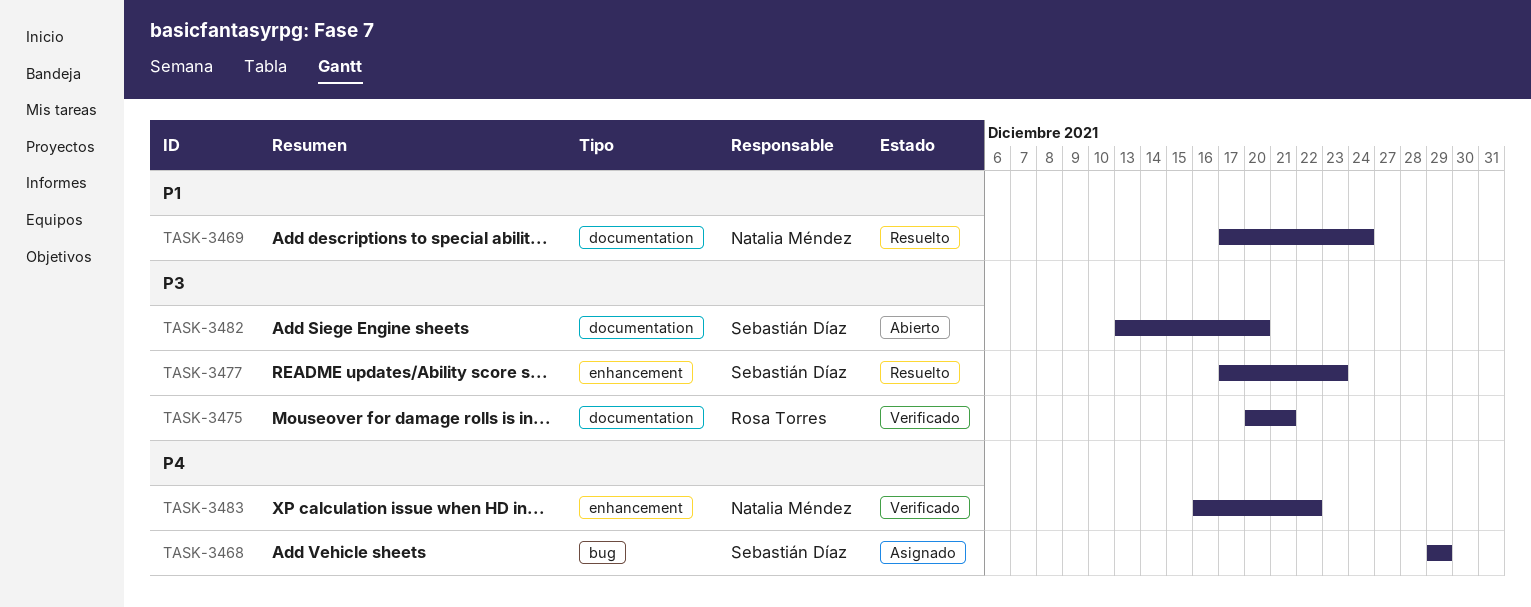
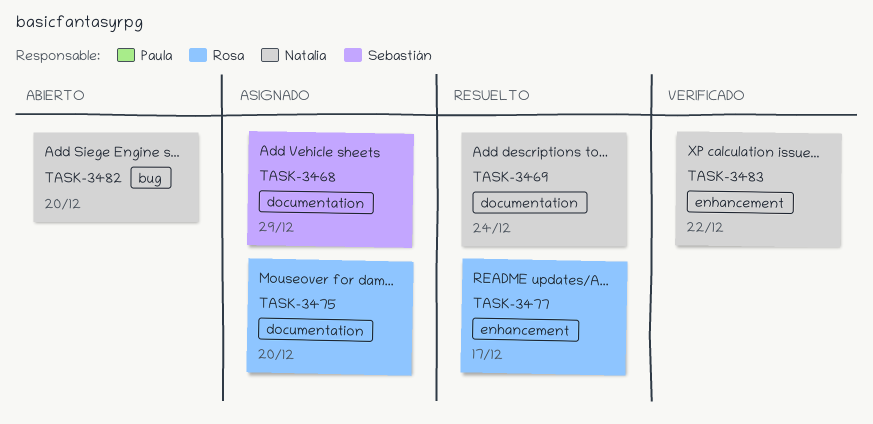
TASK-3468, label: bug -> documentation
TASK-3475, status: Verificado -> Asignado
TASK-3475, due: Dec 21 -> Dec 20
TASK-3477, owner: Sebastián Díaz -> Rosa Torres
TASK-3477, due: Dec 23 -> Dec 17
TASK-3482, owner: Sebastián Díaz -> Natalia Méndez
TASK-3482, label: documentation -> bug

